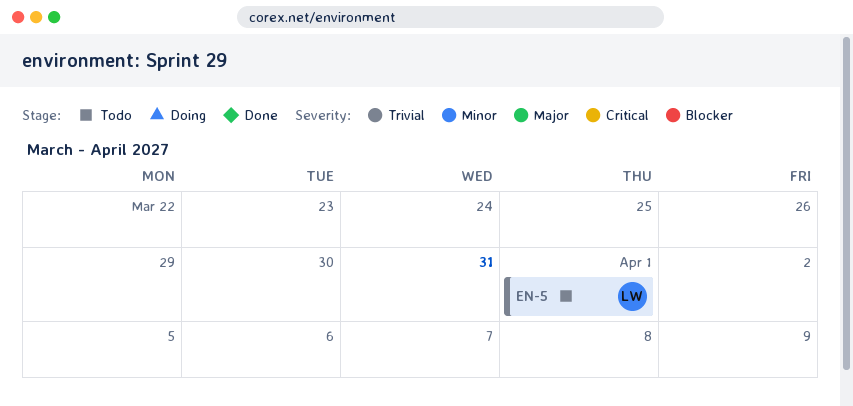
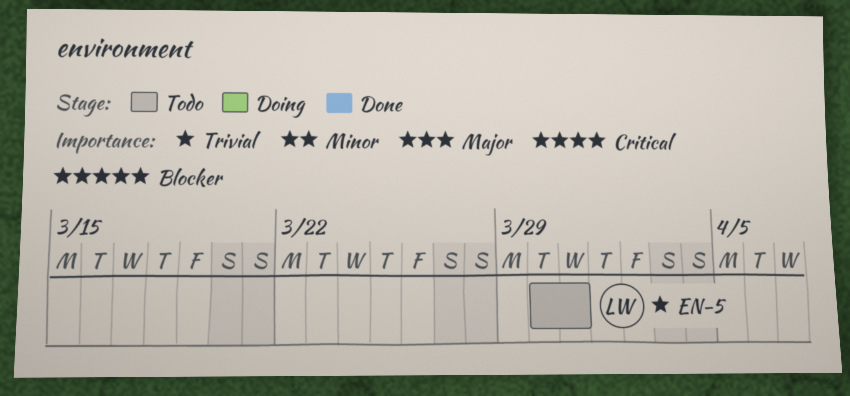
EN-5, due: Apr 1 -> Mar 31

